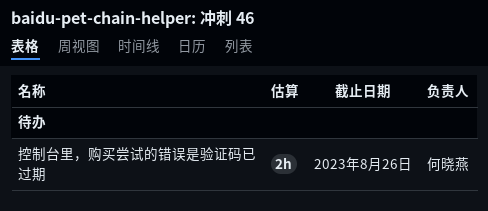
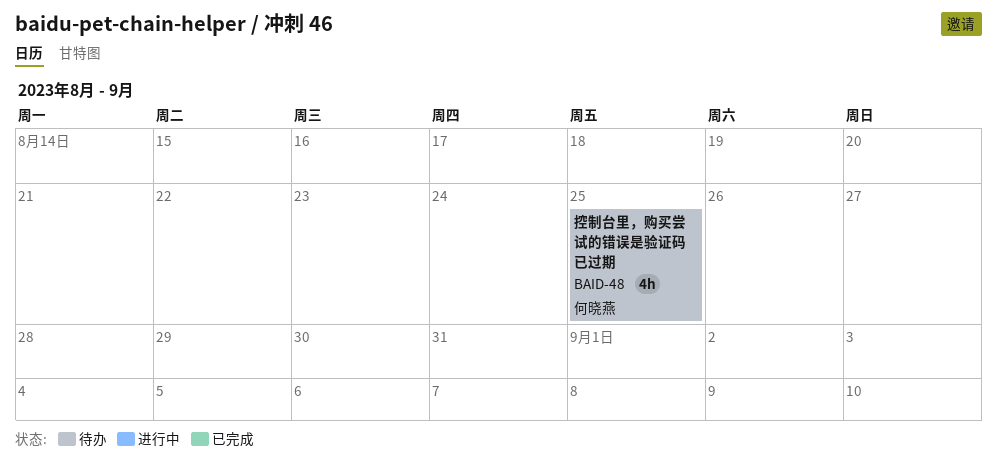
控制台里，购买尝试的错误是验证码已过期, estimate: 2h -> 4h
控制台里，购买尝试的错误是验证码已过期, due: Aug 26 -> Aug 25

